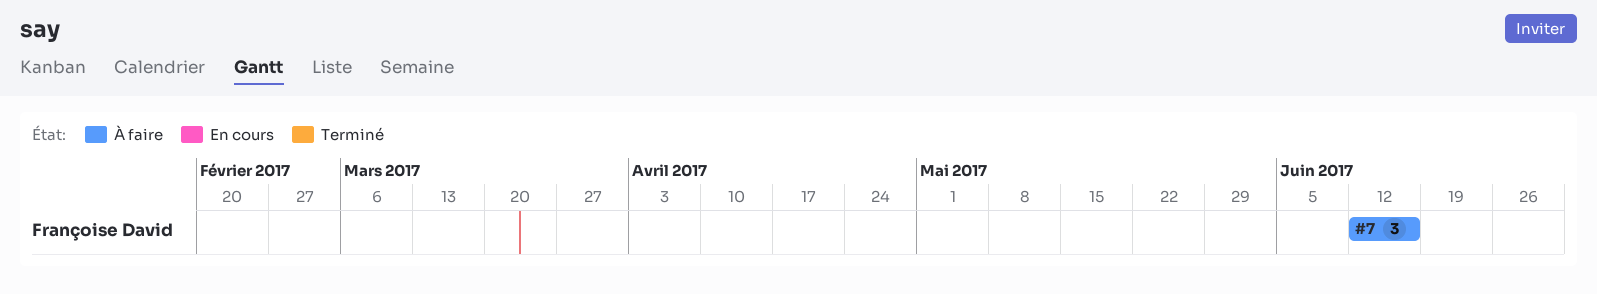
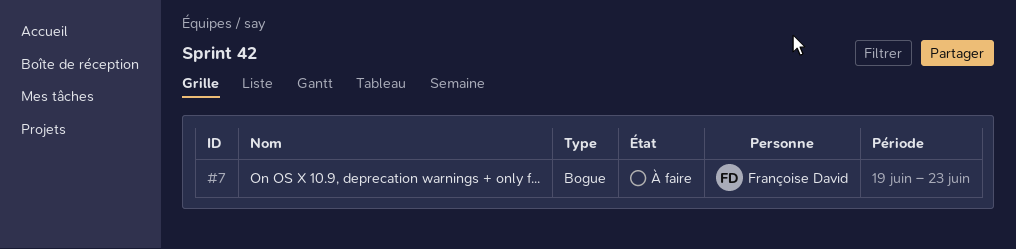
#7, start: Jun 12 -> Jun 19
#7, due: Jun 16 -> Jun 23

